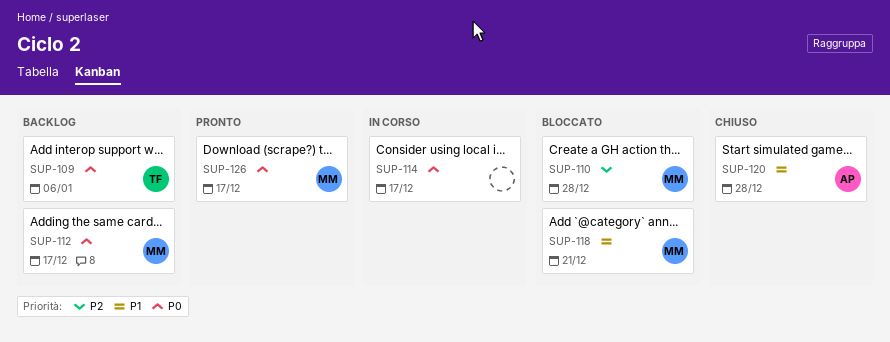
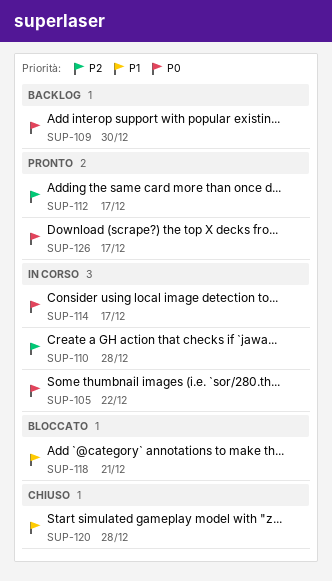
SUP-105: none -> present
SUP-109, due: Jan 6 -> Dec 30
SUP-110, status: Bloccato -> In corso
SUP-112, status: Backlog -> Pronto
SUP-112, priority: P0 -> P2

